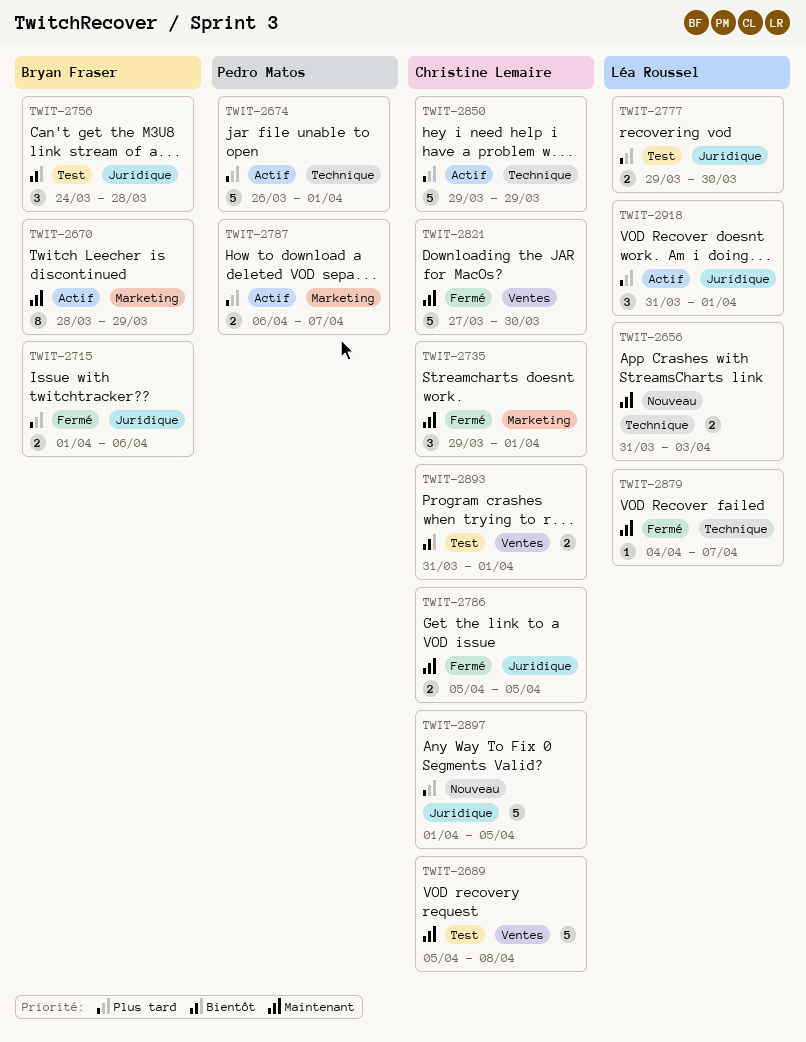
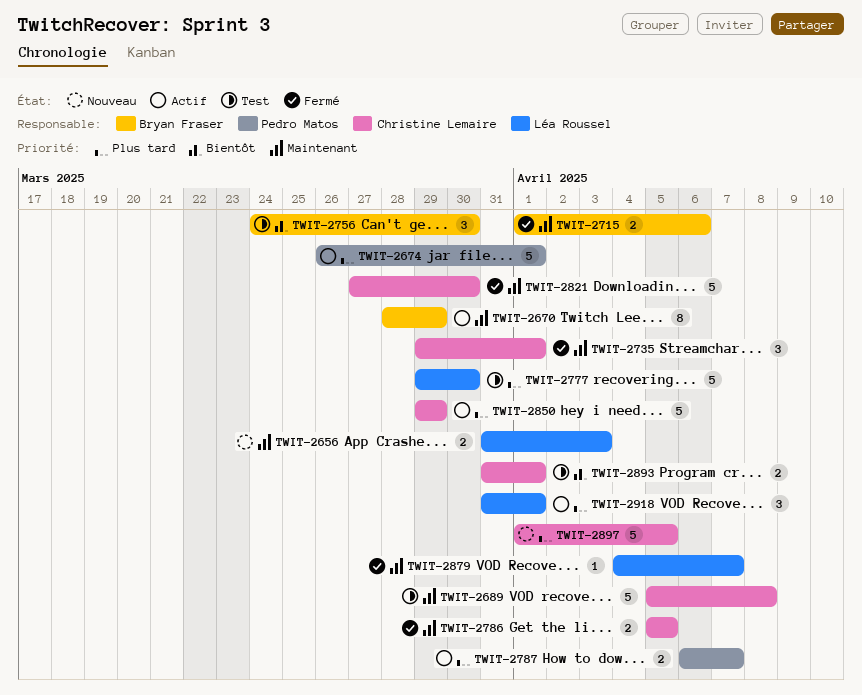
TWIT-2715, priority: Plus tard -> Maintenant
TWIT-2756, due: Mar 28 -> Mar 30
TWIT-2777, estimate: 2 -> 5

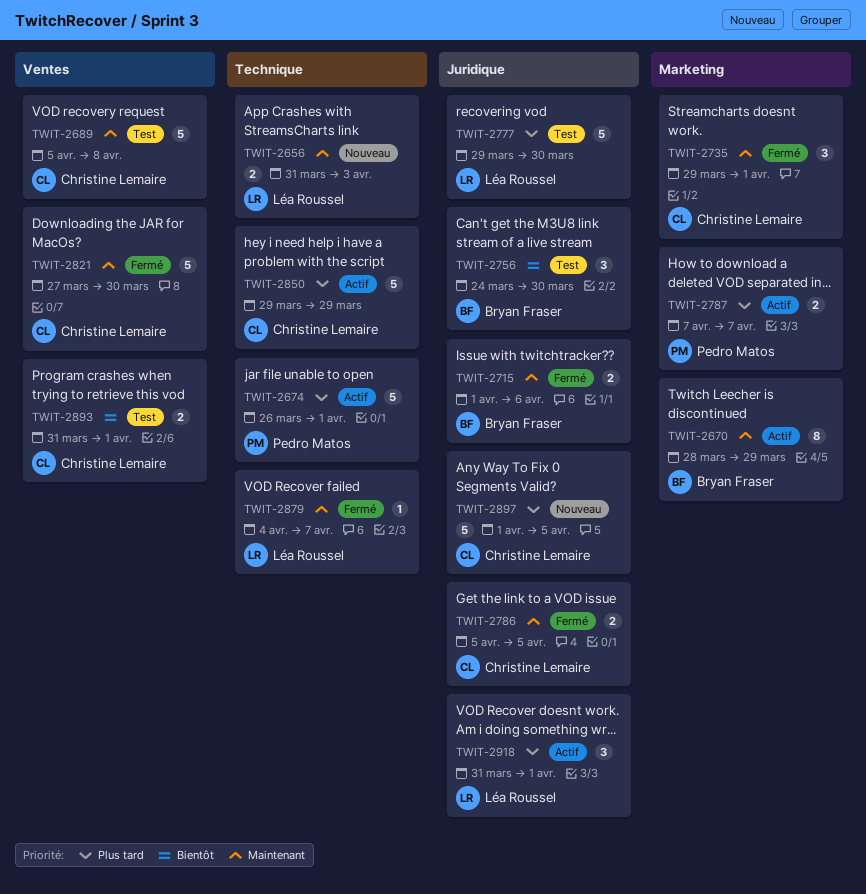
TWIT-2787, start: Apr 6 -> Apr 7

